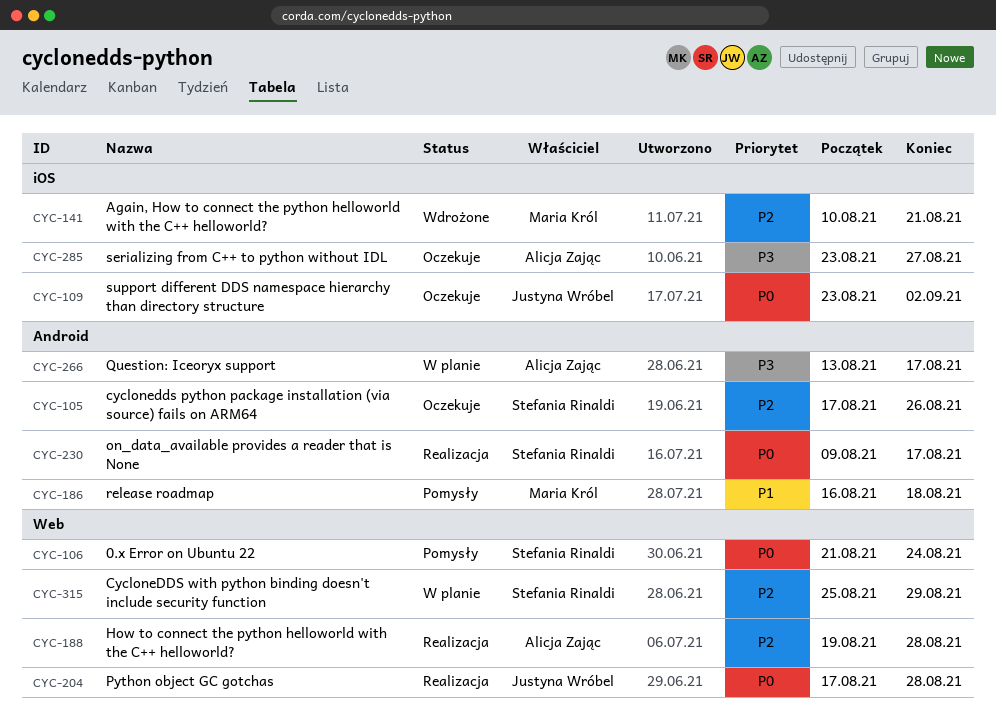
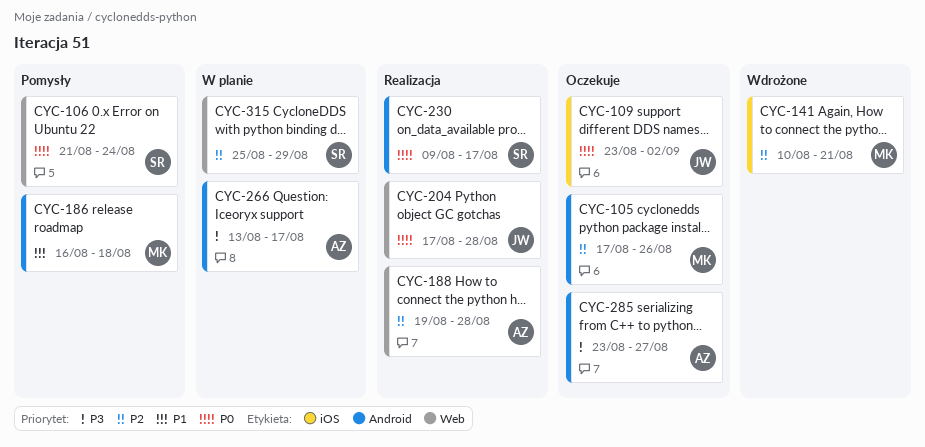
CYC-105, owner: Stefania Rinaldi -> Maria Król
CYC-285, label: iOS -> Android

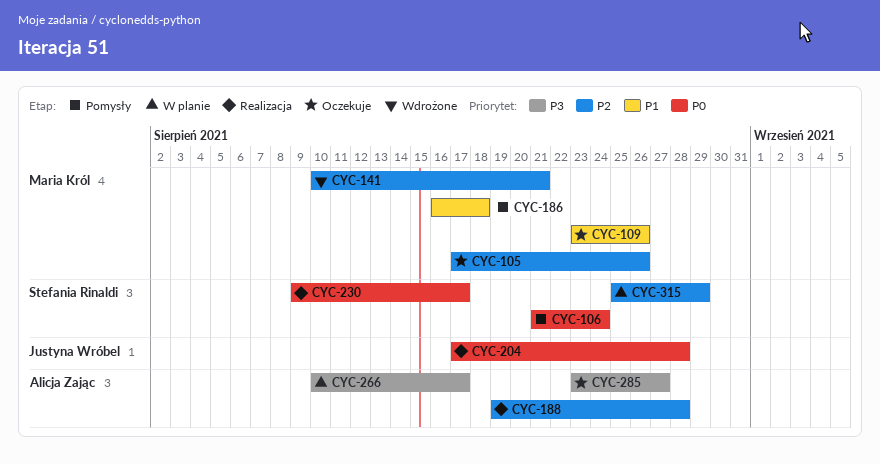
CYC-109, owner: Justyna Wróbel -> Maria Król
CYC-109, priority: P0 -> P1
CYC-109, due: Sep 2 -> Aug 26
CYC-266, start: Aug 13 -> Aug 10

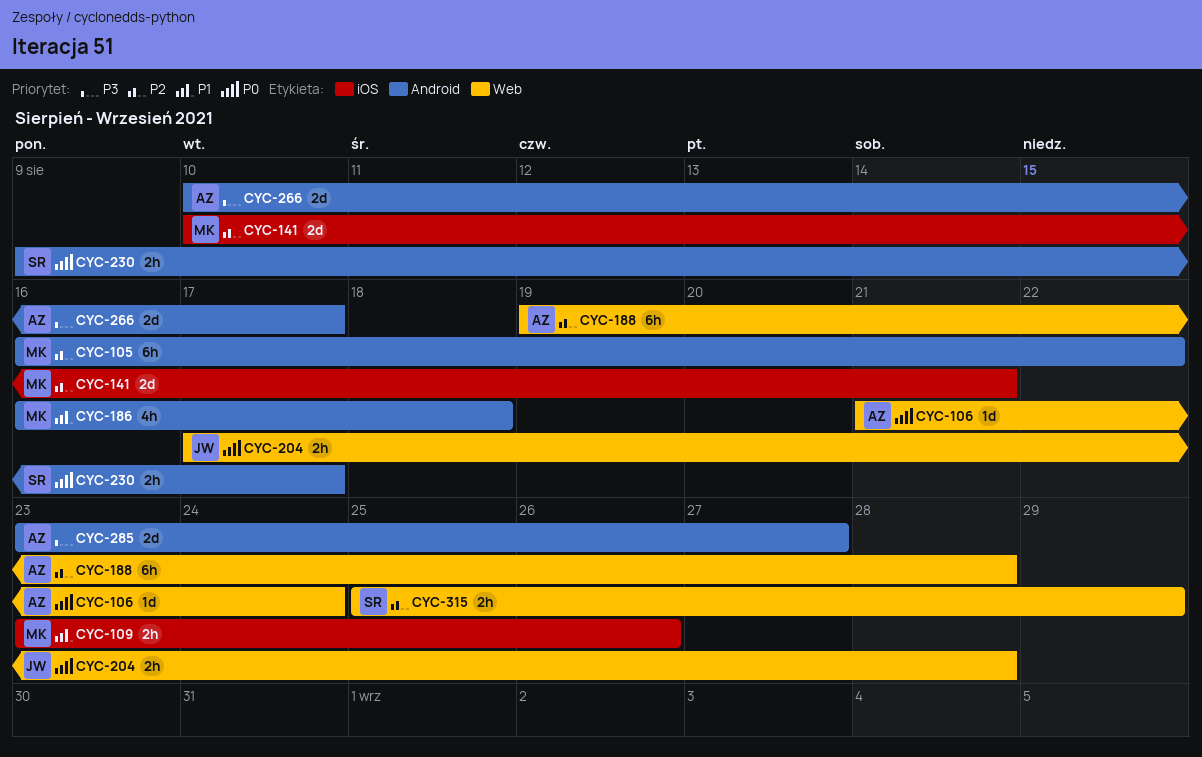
CYC-105, start: Aug 17 -> Aug 16
CYC-105, due: Aug 26 -> Aug 22
CYC-106, owner: Stefania Rinaldi -> Alicja Zając

